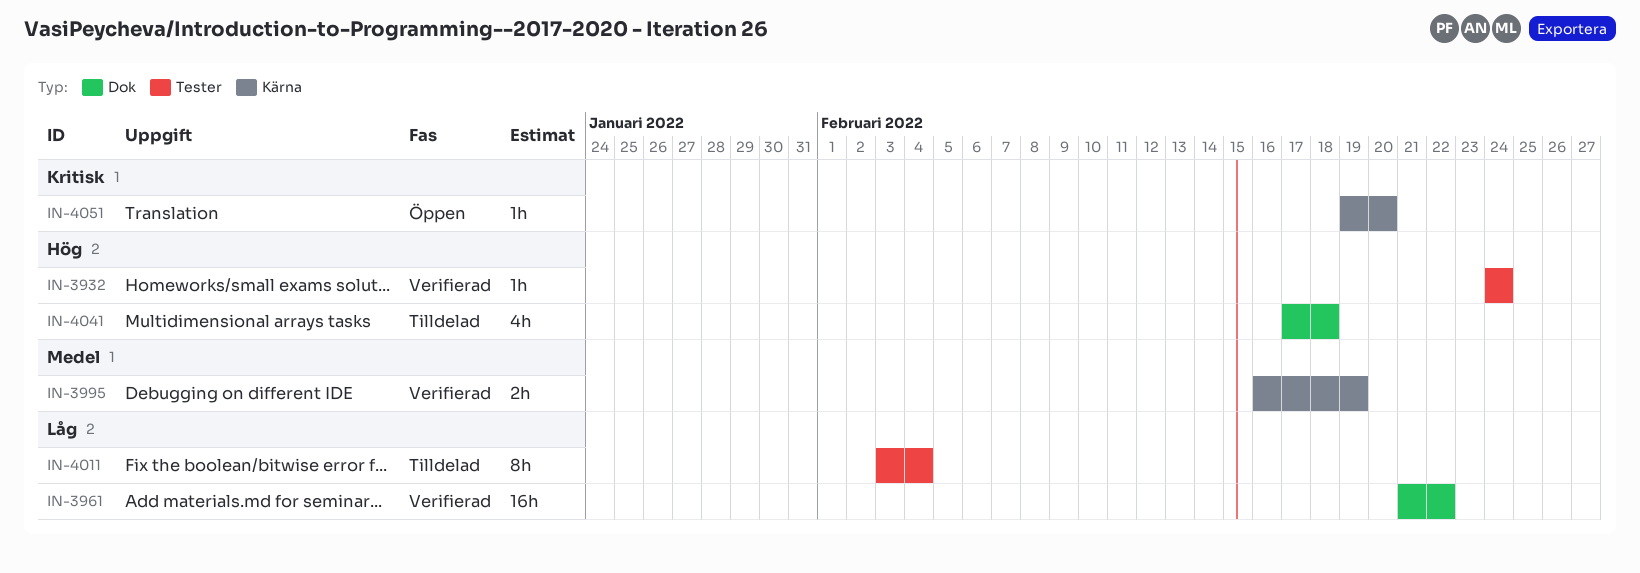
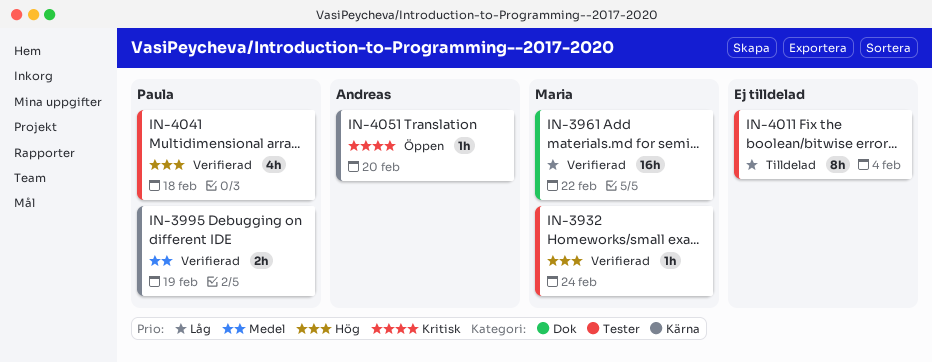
IN-4041, status: Tilldelad -> Verifierad
IN-4041, label: Dok -> Tester

